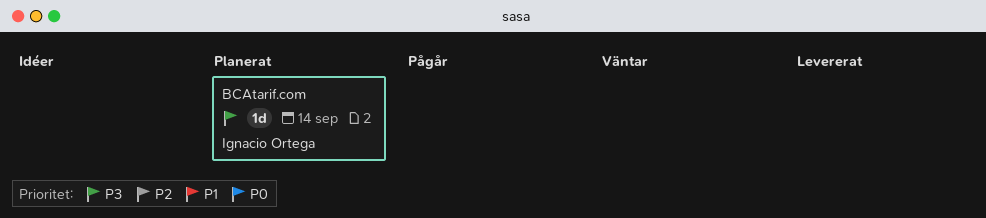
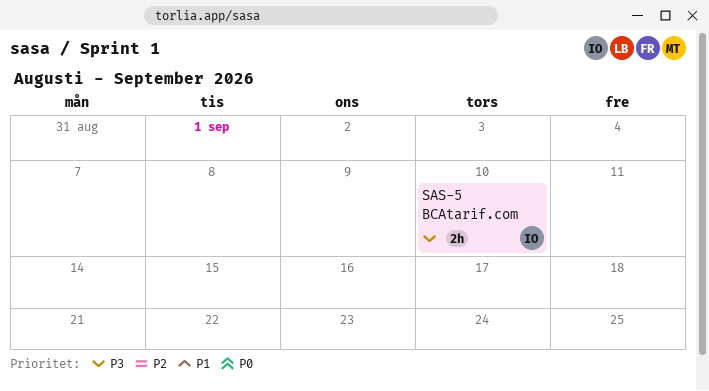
BCAtarif.com, estimate: 1d -> 2h
BCAtarif.com, due: Sep 14 -> Sep 10

